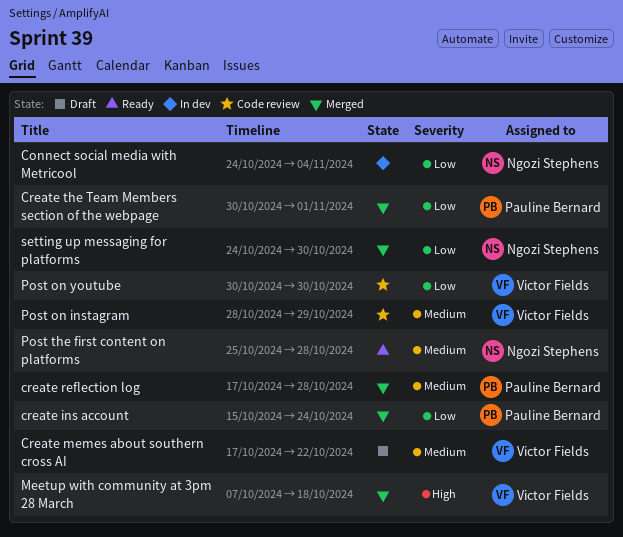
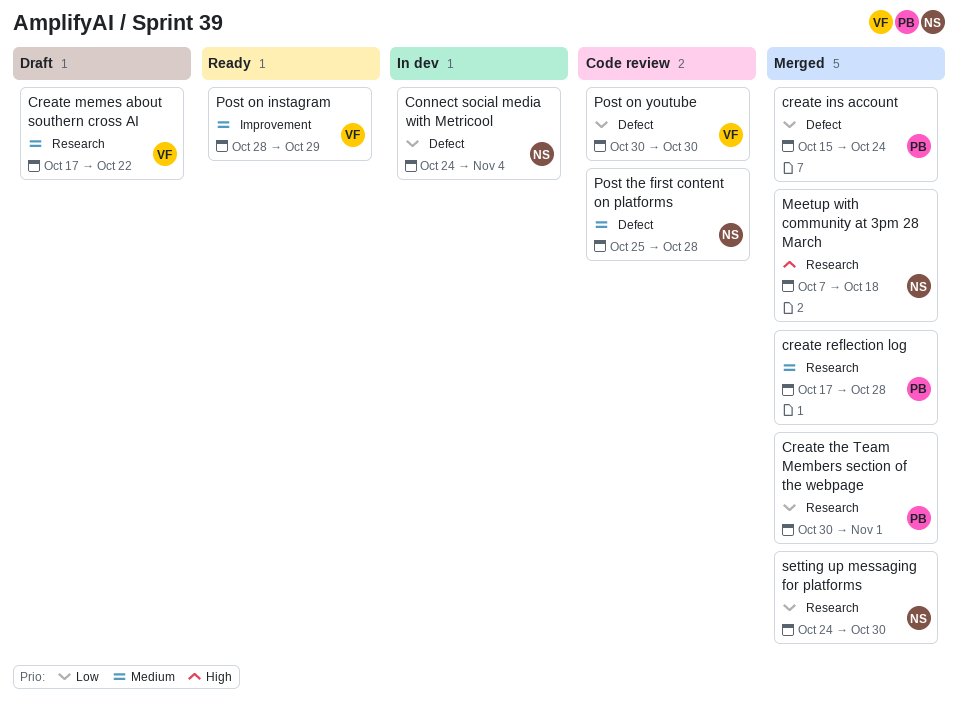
Meetup with community at 3pm 28 March, owner: Victor Fields -> Ngozi Stephens
Post on instagram, status: Code review -> Ready
Post the first content on platforms, status: Ready -> Code review

